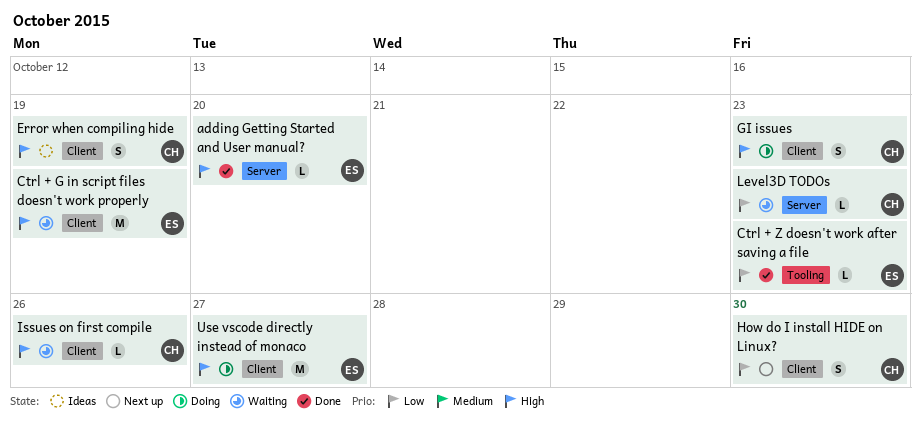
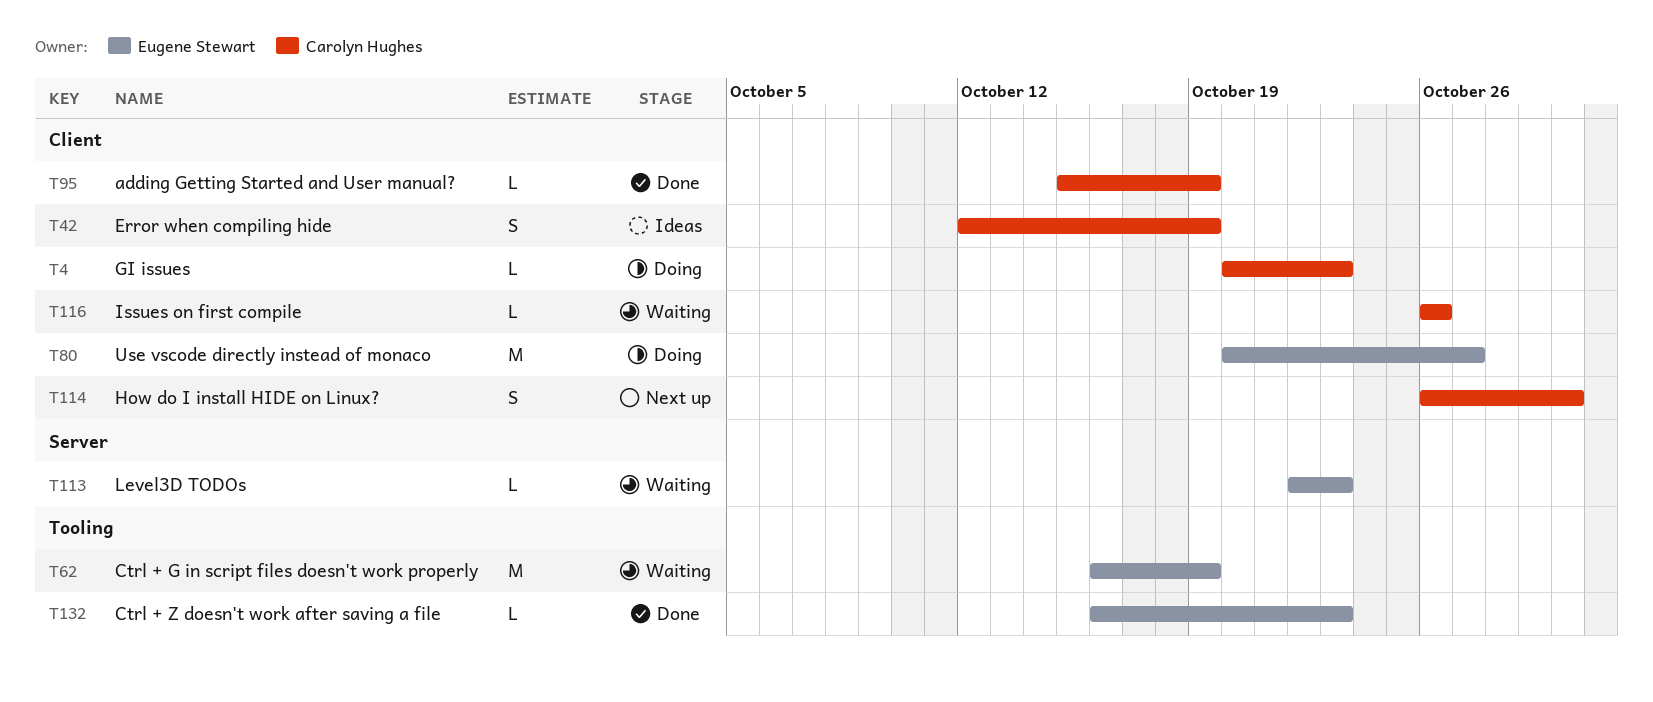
adding Getting Started and User manual?, owner: Eugene Stewart -> Carolyn Hughes
adding Getting Started and User manual?, label: Server -> Client
adding Getting Started and User manual?, due: Oct 20 -> Oct 19
Ctrl + G in script files doesn't work properly, label: Client -> Tooling
GI issues, estimate: S -> L
Level3D TODOs, owner: Carolyn Hughes -> Eugene Stewart

